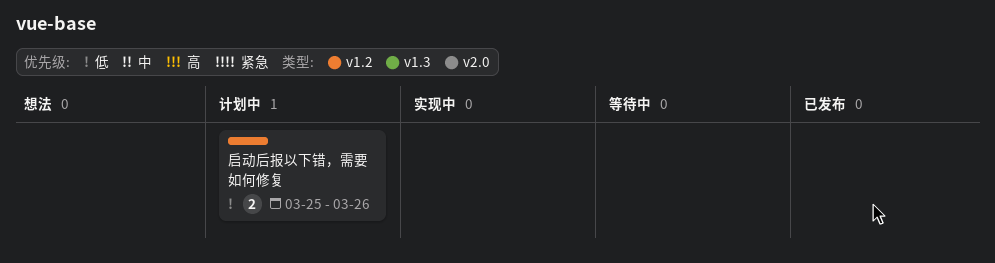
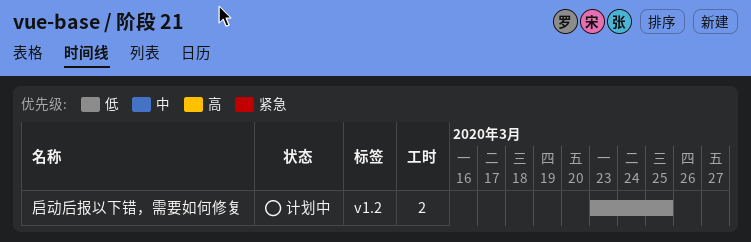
启动后报以下错，需要如何修复, start: Mar 25 -> Mar 23
启动后报以下错，需要如何修复, due: Mar 26 -> Mar 25

